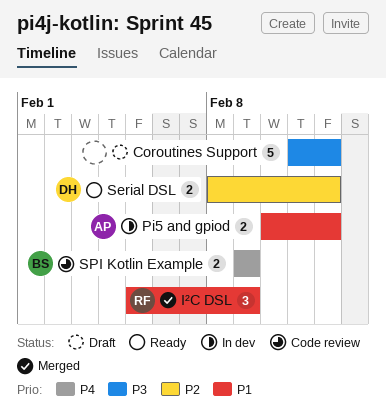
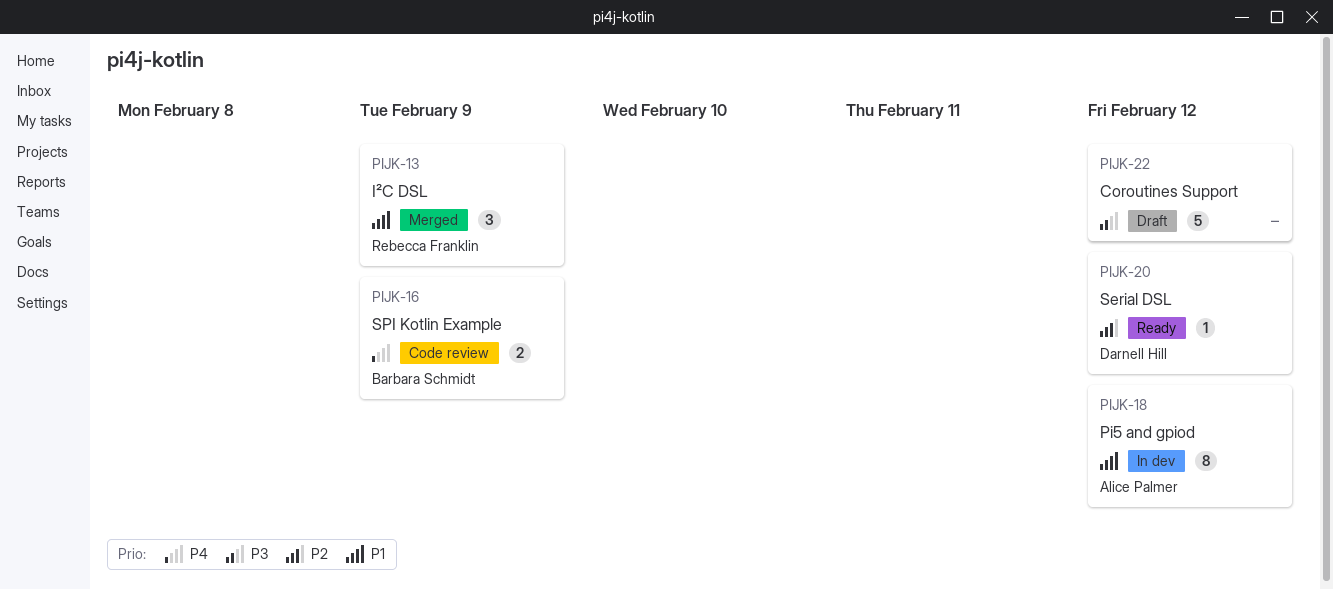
Pi5 and gpiod, estimate: 2 -> 8
Serial DSL, estimate: 2 -> 1

